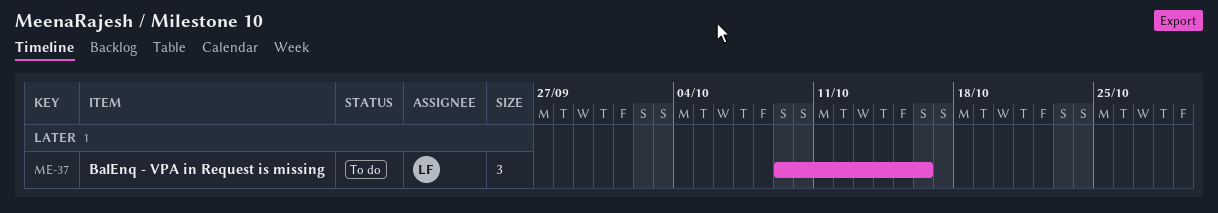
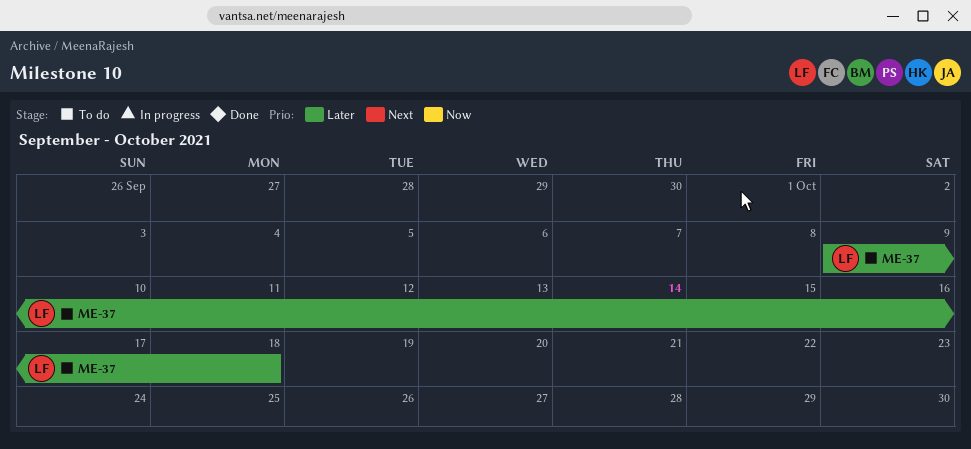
ME-37, due: Oct 16 -> Oct 18

